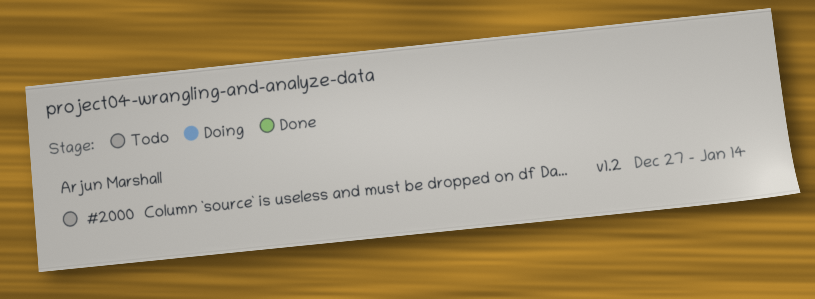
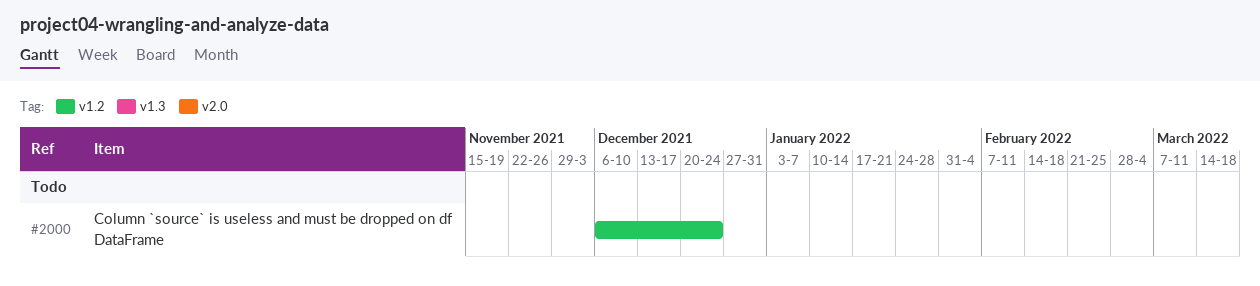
#2000, start: Dec 27 -> Dec 6
#2000, due: Jan 14 -> Dec 24

